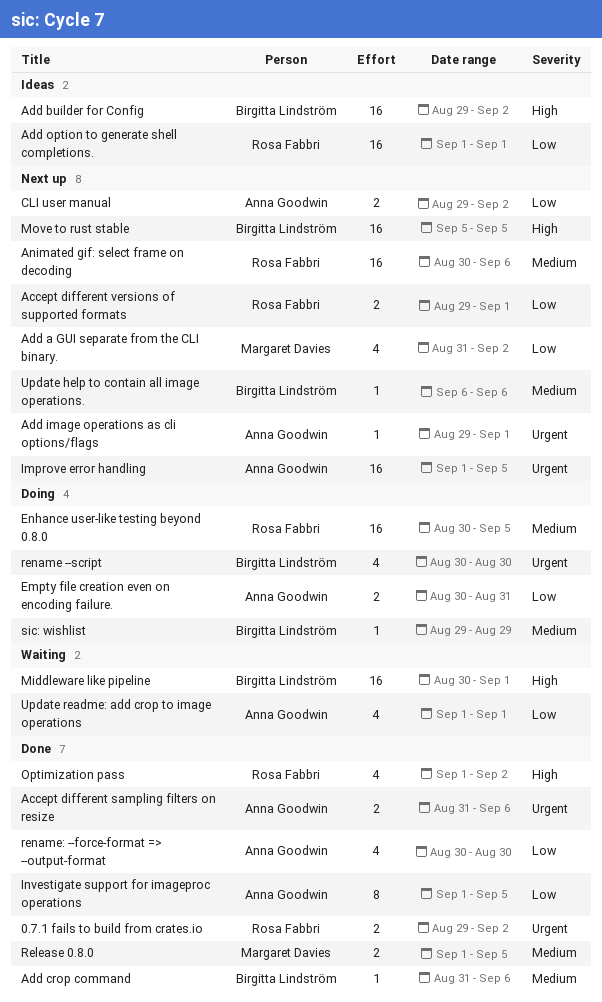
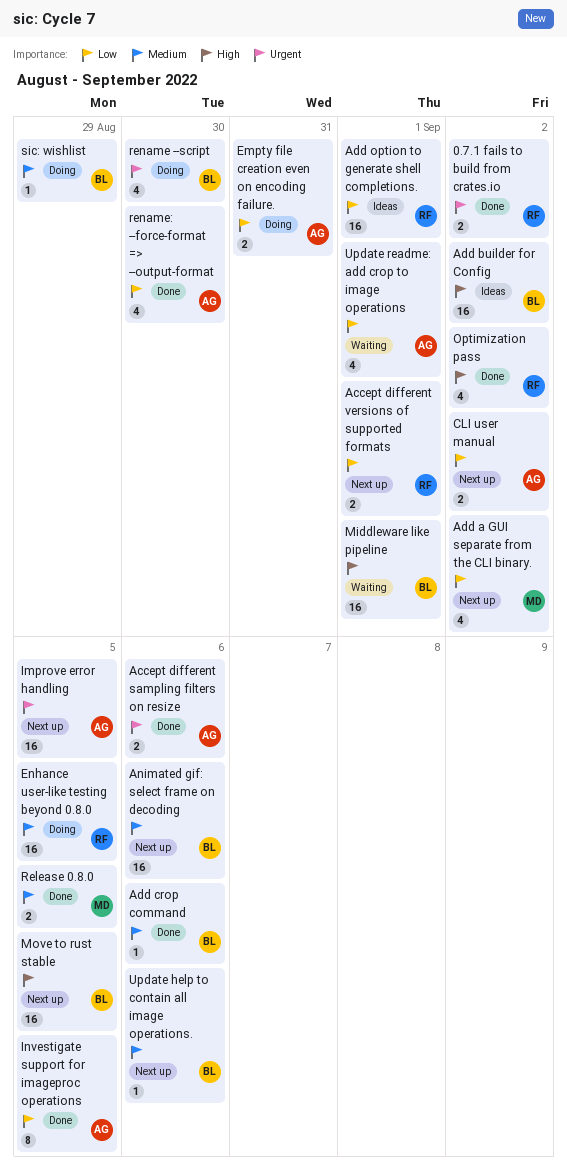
Add image operations as cli options/flags: present -> none
Animated gif: select frame on decoding, owner: Rosa Fabbri -> Birgitta Lindström

